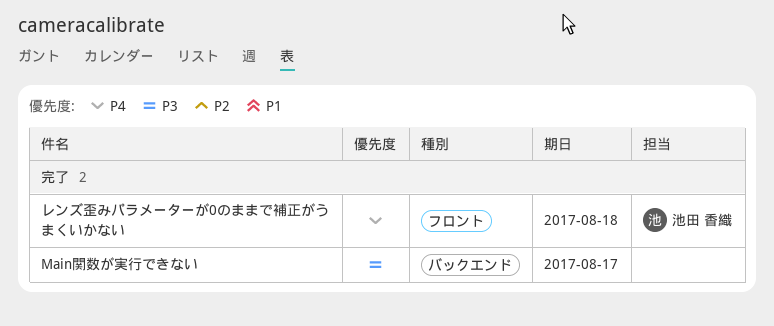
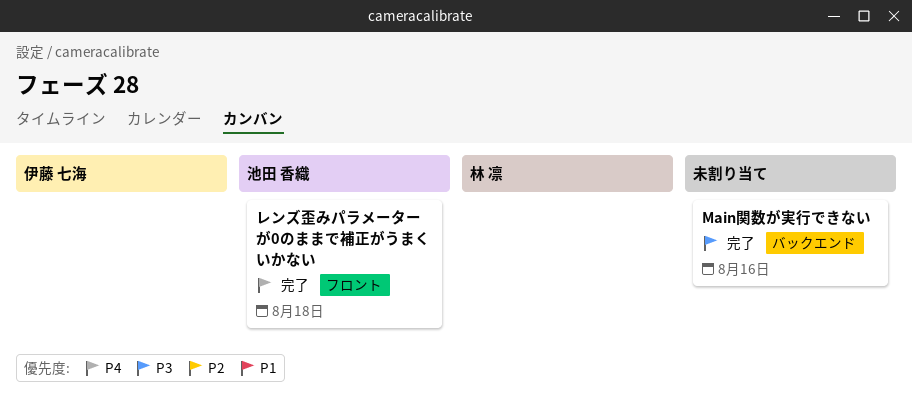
Main関数が実行できない, due: Aug 17 -> Aug 16

